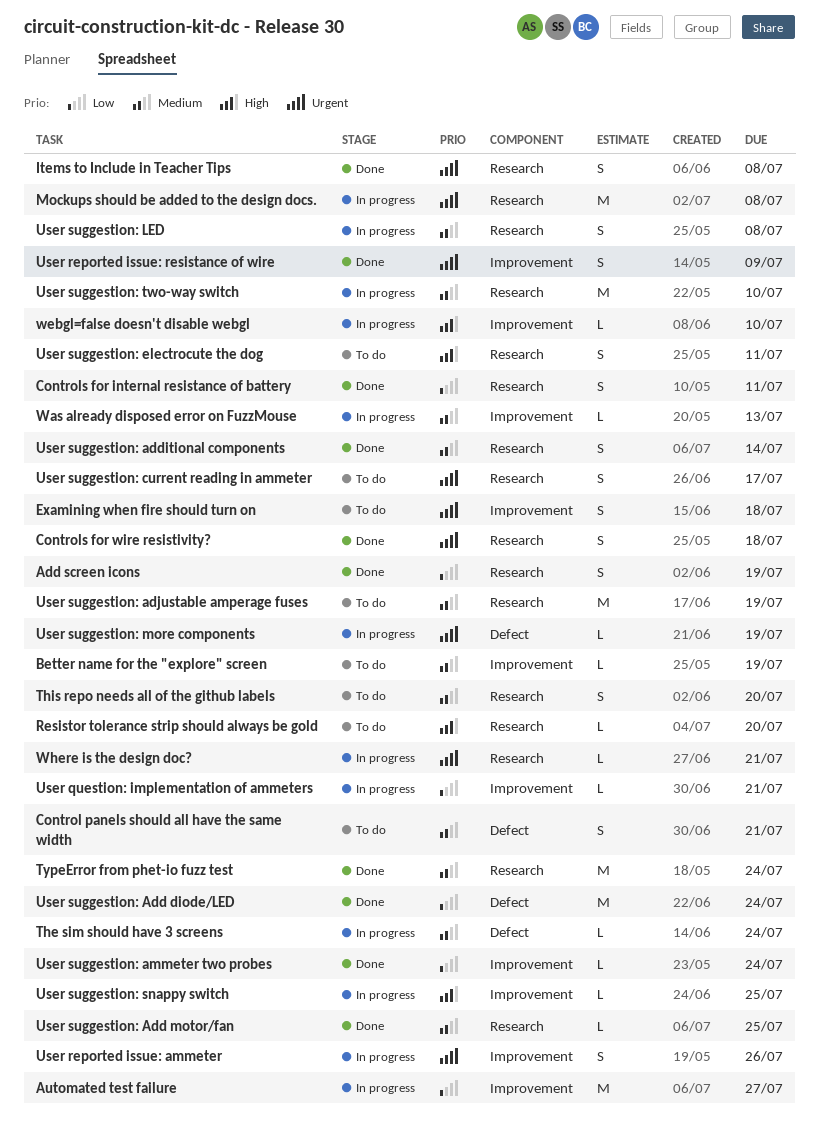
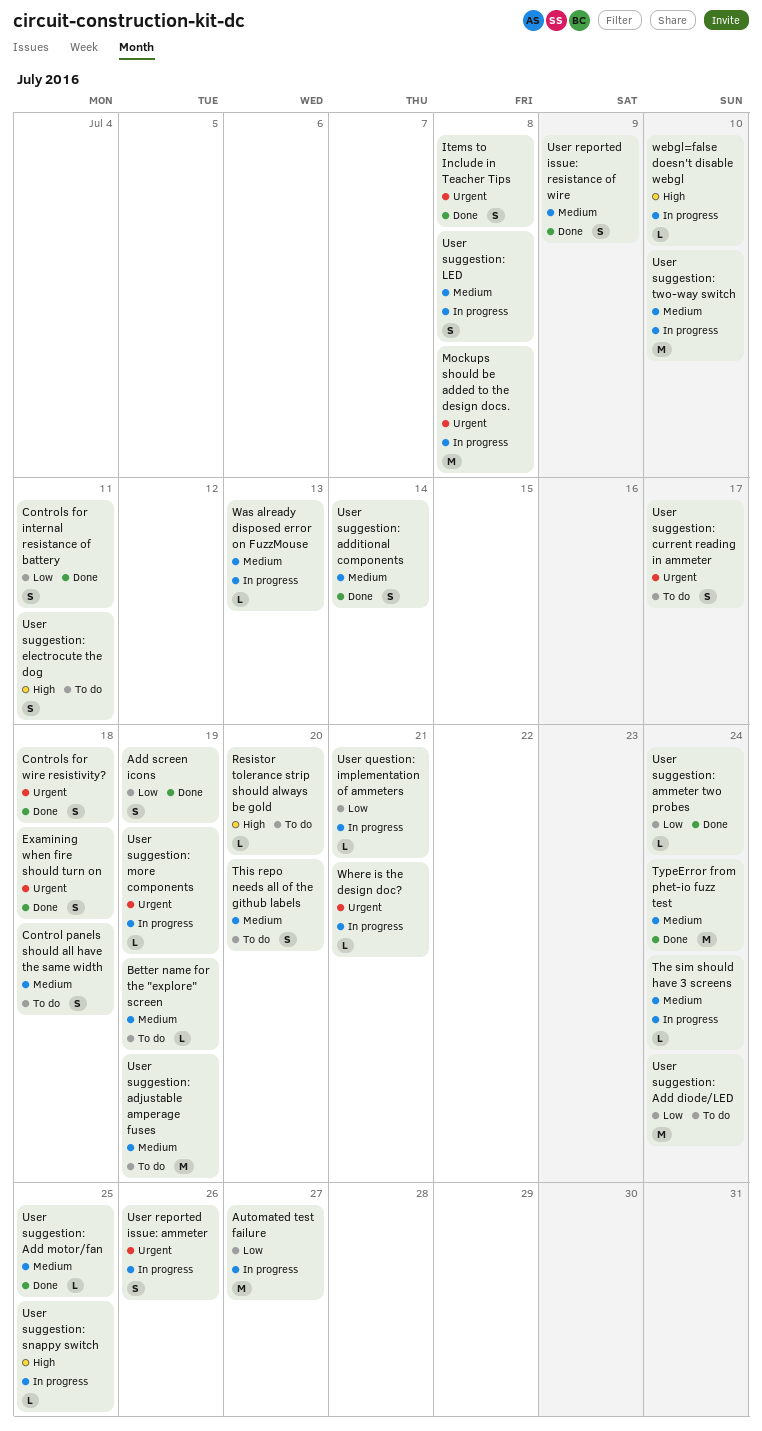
Control panels should all have the same width, due: Jul 21 -> Jul 18
Examining when fire should turn on, status: To do -> Done
User reported issue: resistance of wire, priority: Urgent -> Medium
User suggestion: Add diode/LED, status: Done -> To do

